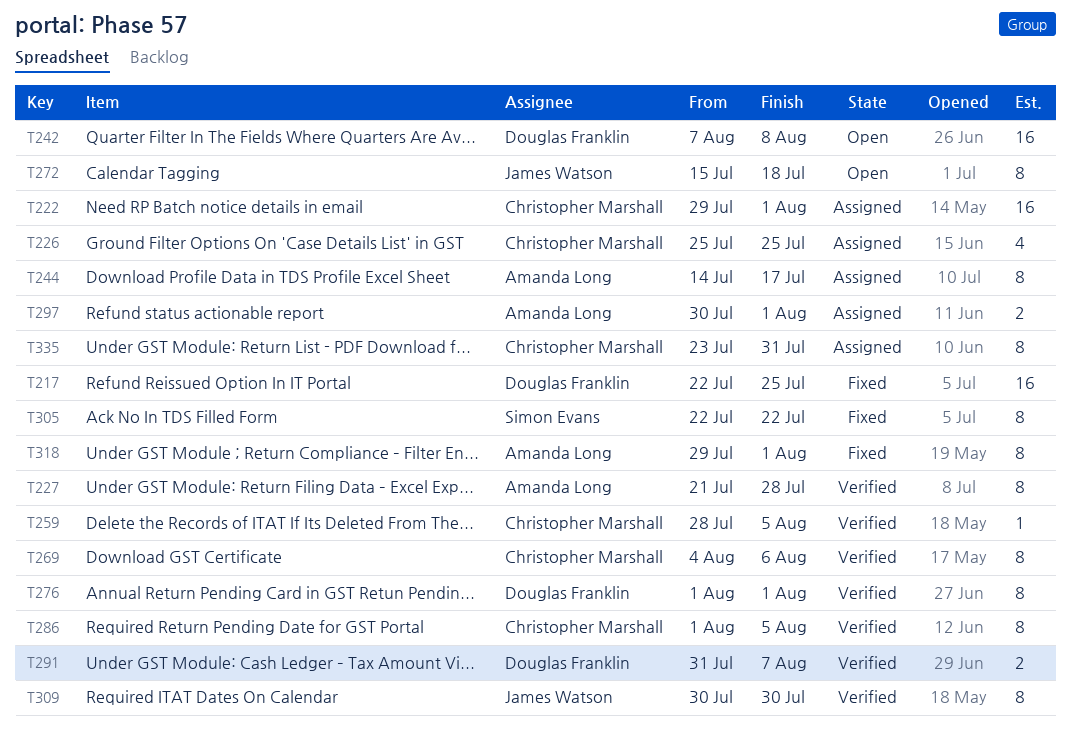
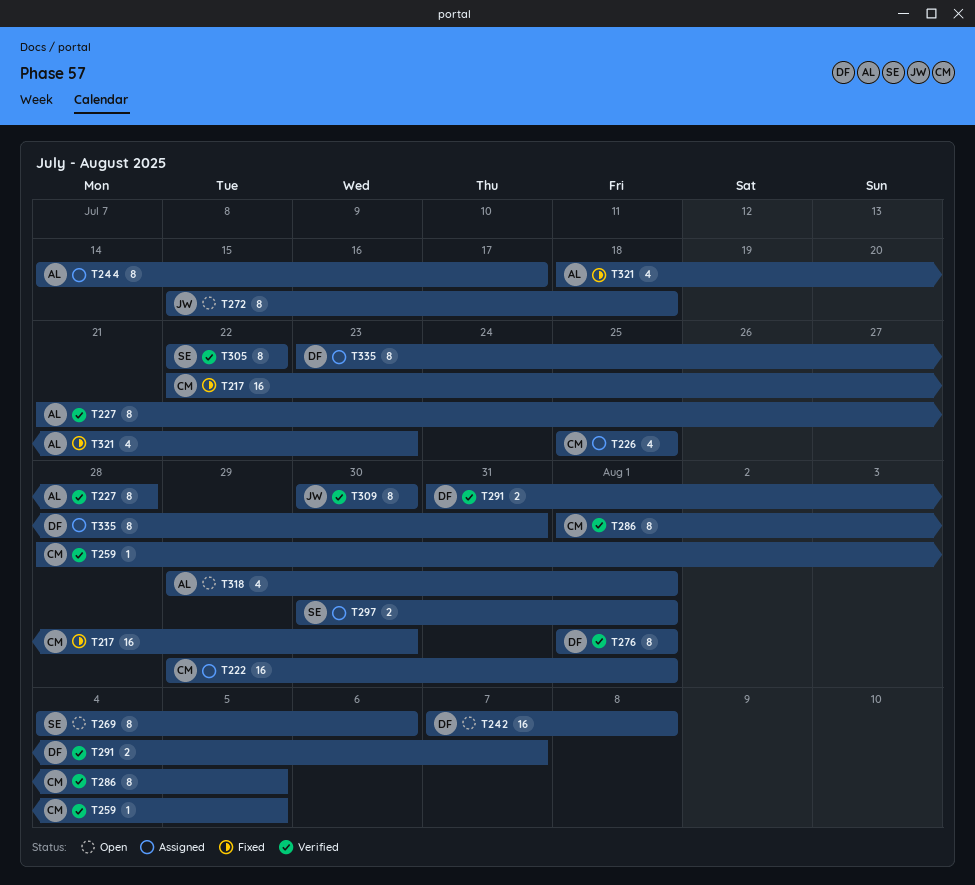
T217, owner: Douglas Franklin -> Christopher Marshall
T217, due: Jul 25 -> Jul 30
T269, status: Verified -> Open
T269, owner: Christopher Marshall -> Simon Evans
T297, owner: Amanda Long -> Simon Evans
T305, status: Fixed -> Verified
T318, status: Fixed -> Open
T318, estimate: 8 -> 4
T321: none -> present
T335, owner: Christopher Marshall -> Douglas Franklin

